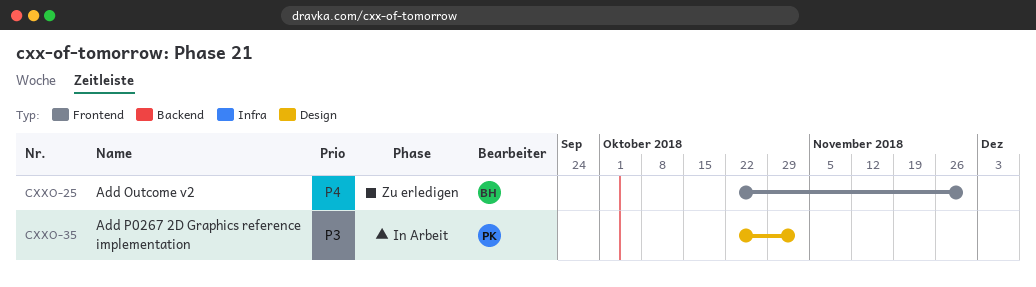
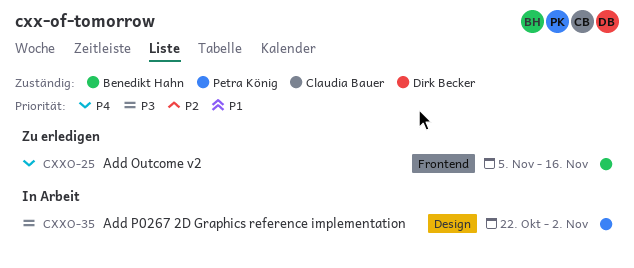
CXXO-25, start: Oct 22 -> Nov 5
CXXO-25, due: Nov 30 -> Nov 16

